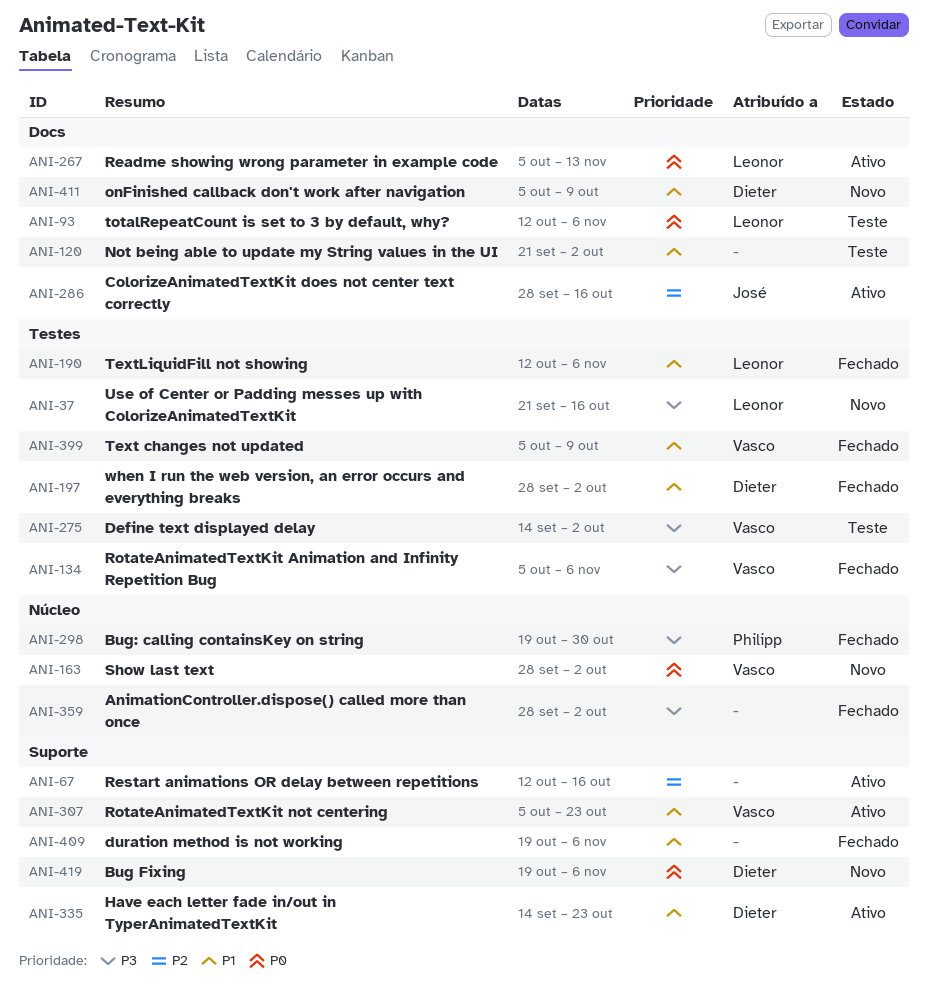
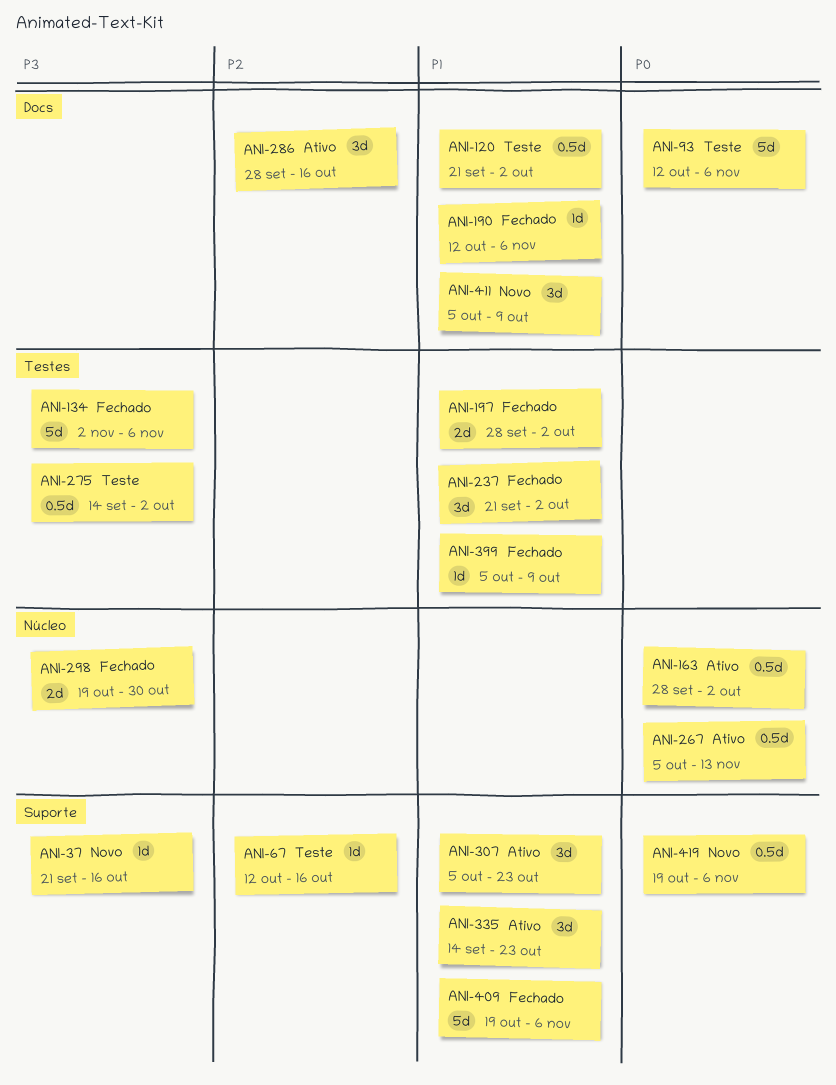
ANI-37, label: Testes -> Suporte
ANI-67, status: Ativo -> Teste
ANI-134, start: Oct 5 -> Nov 2
ANI-163, status: Novo -> Ativo
ANI-190, label: Testes -> Docs
ANI-237: none -> present
ANI-267, label: Docs -> Núcleo
ANI-359: present -> none

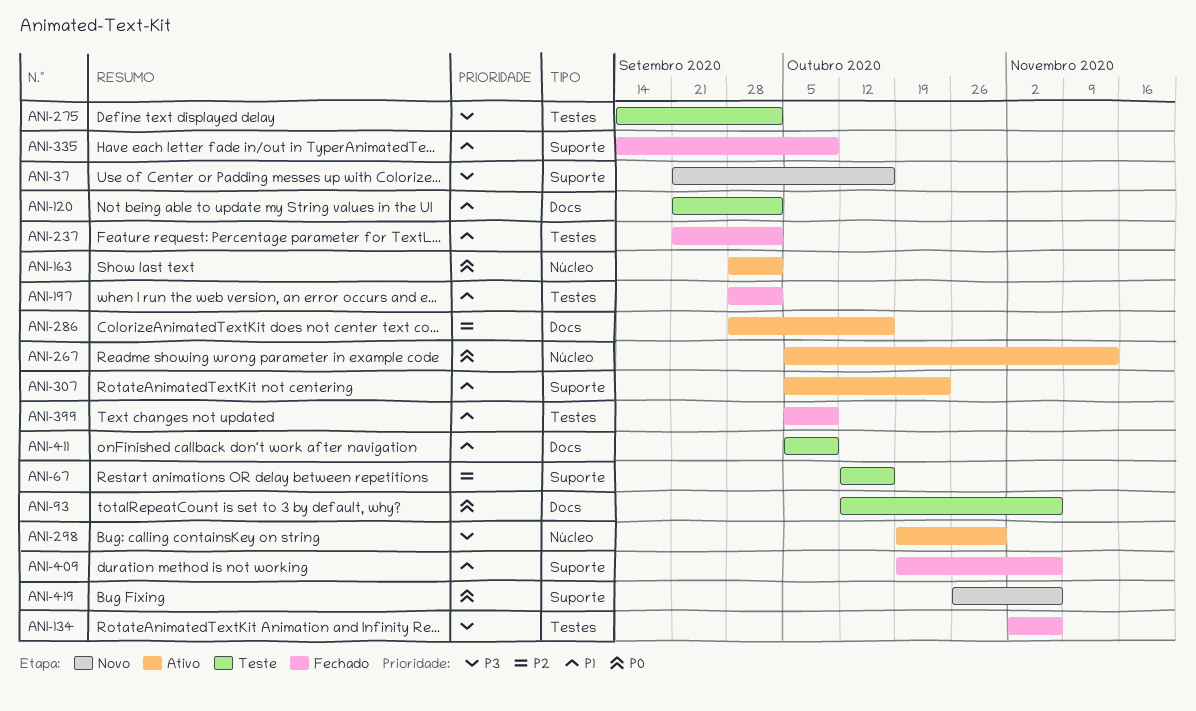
ANI-190: present -> none
ANI-298, status: Fechado -> Ativo
ANI-335, status: Ativo -> Fechado
ANI-335, due: Oct 23 -> Oct 9
ANI-411, status: Novo -> Teste
ANI-419, start: Oct 19 -> Oct 26

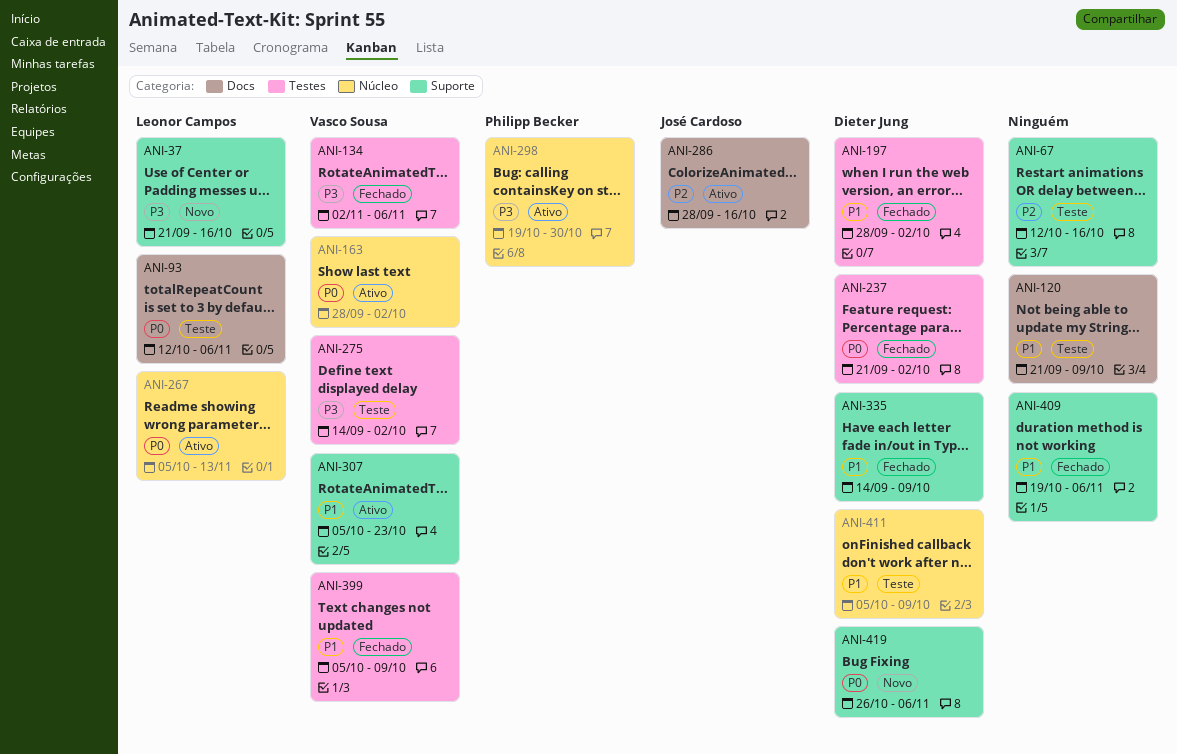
ANI-120, due: Oct 2 -> Oct 9
ANI-237, priority: P1 -> P0
ANI-411, label: Docs -> Núcleo

